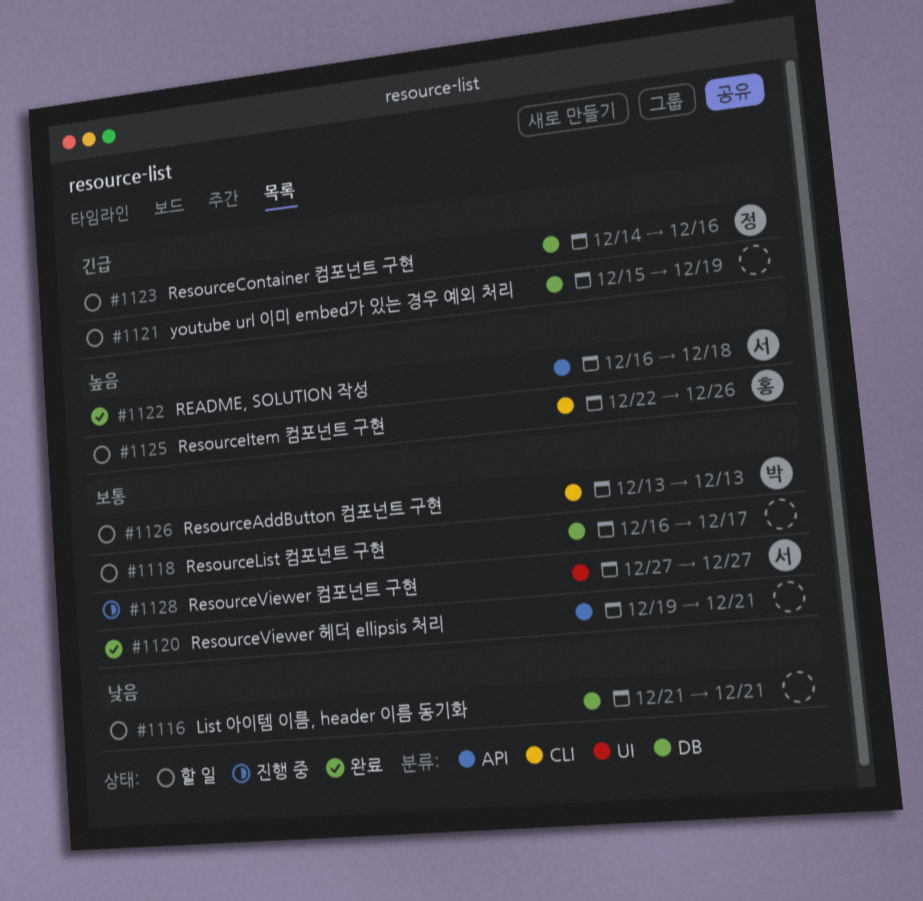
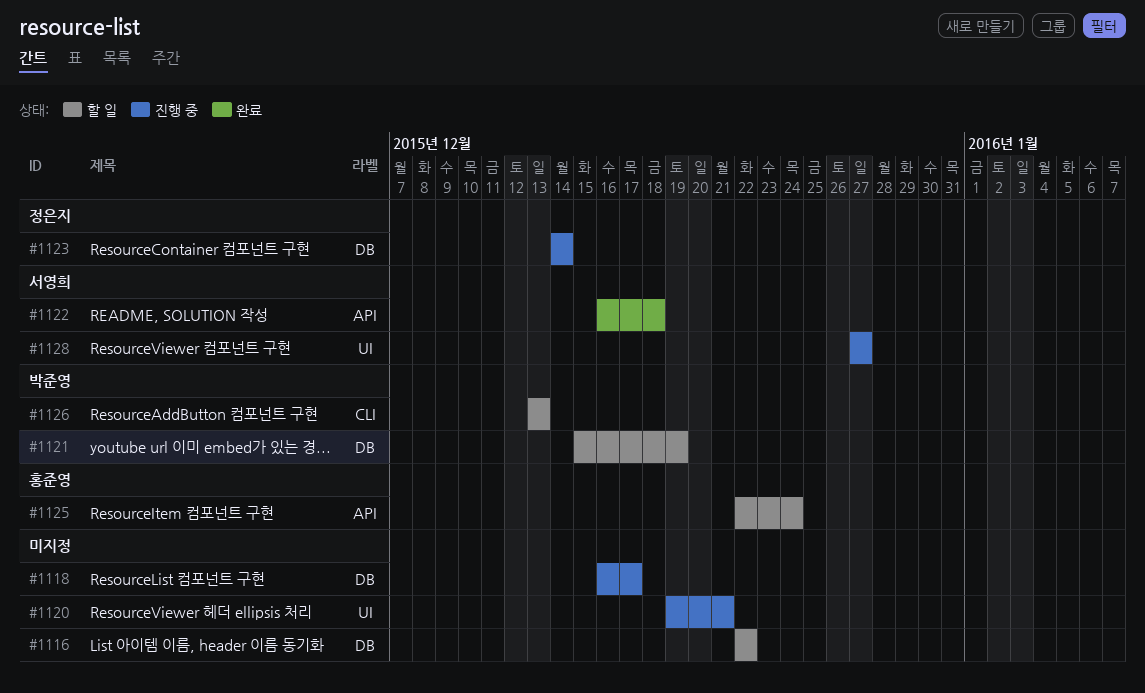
#1116, start: Dec 21 -> Dec 22
#1116, due: Dec 21 -> Dec 22
#1118, status: 할 일 -> 진행 중
#1120, status: 완료 -> 진행 중
#1120, label: API -> UI
#1121, owner: none -> 박준영
#1123, status: 할 일 -> 진행 중
#1123, due: Dec 16 -> Dec 14
#1125, label: CLI -> API
#1125, due: Dec 26 -> Dec 24

